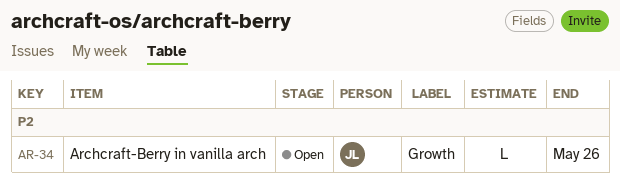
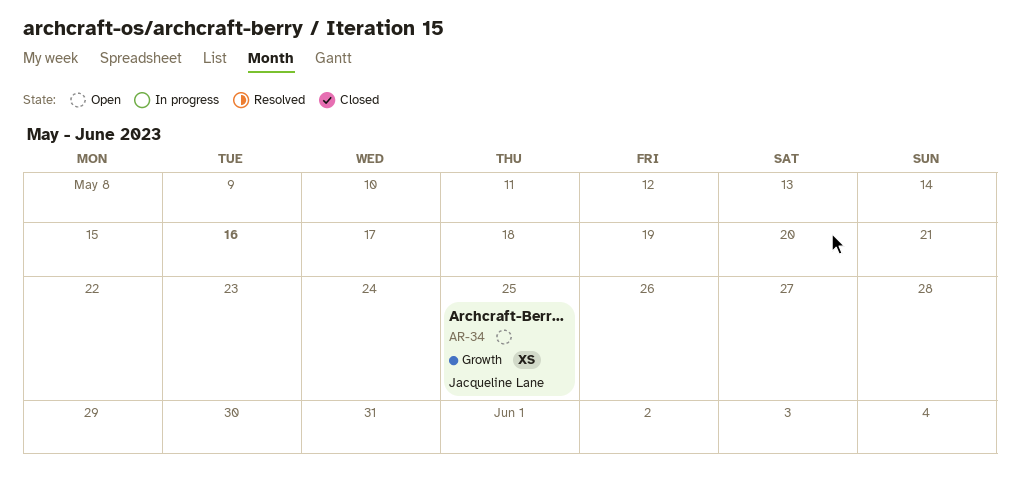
AR-34, estimate: L -> XS
AR-34, due: May 26 -> May 25

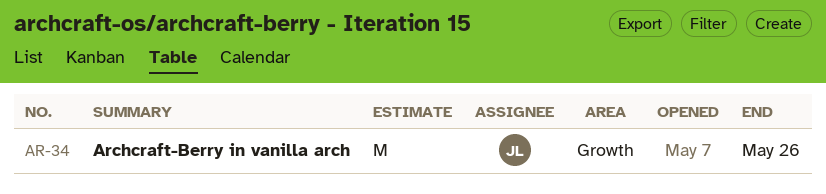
AR-34, estimate: XS -> M
AR-34, due: May 25 -> May 26

